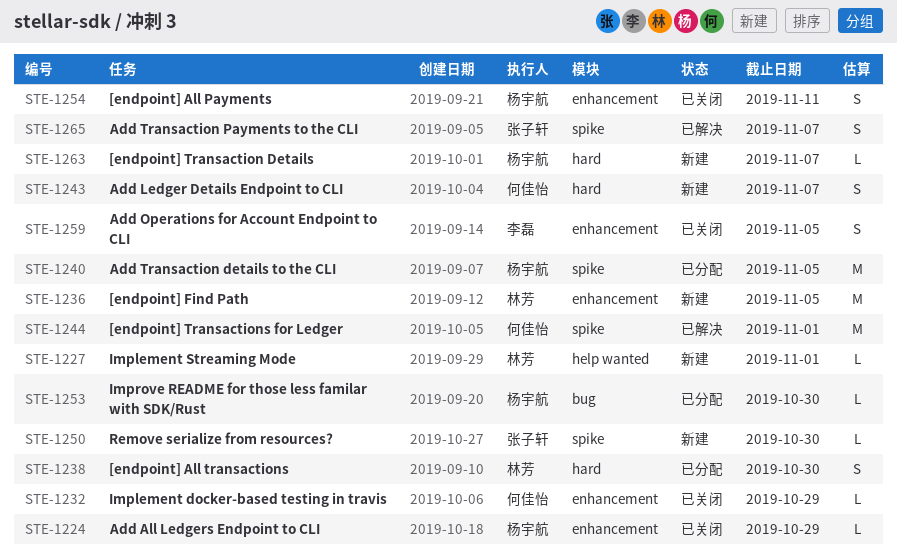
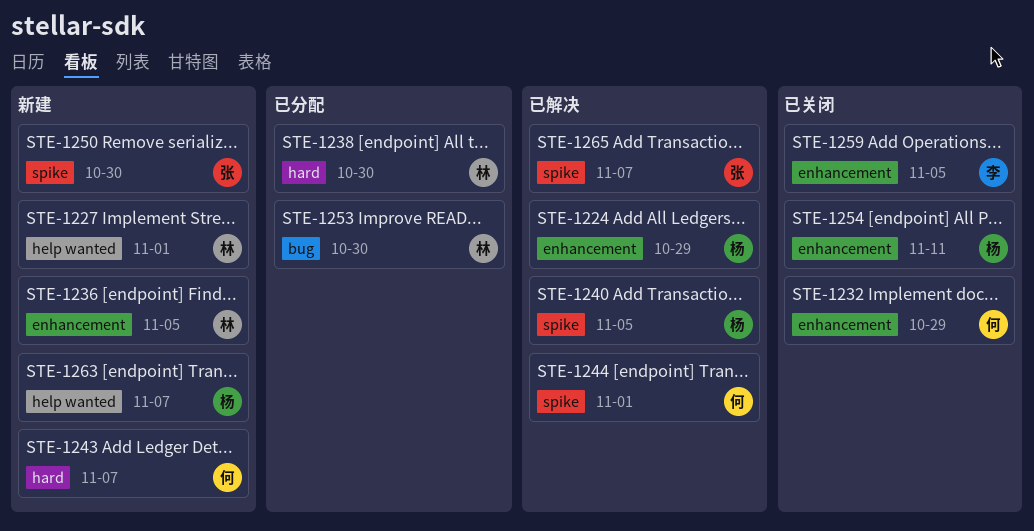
STE-1224, status: 已关闭 -> 已解决
STE-1240, status: 已分配 -> 已解决
STE-1253, owner: 杨宇航 -> 林芳
STE-1263, label: hard -> help wanted

